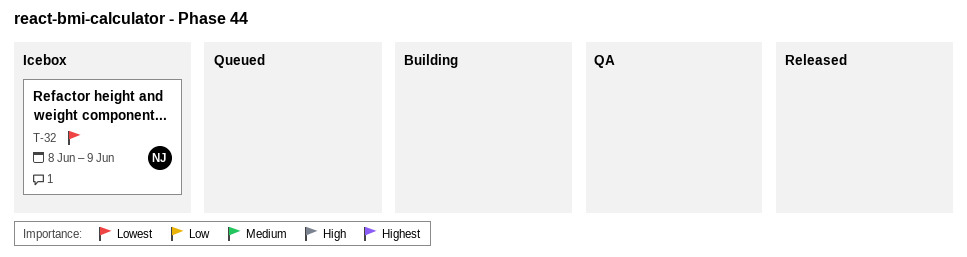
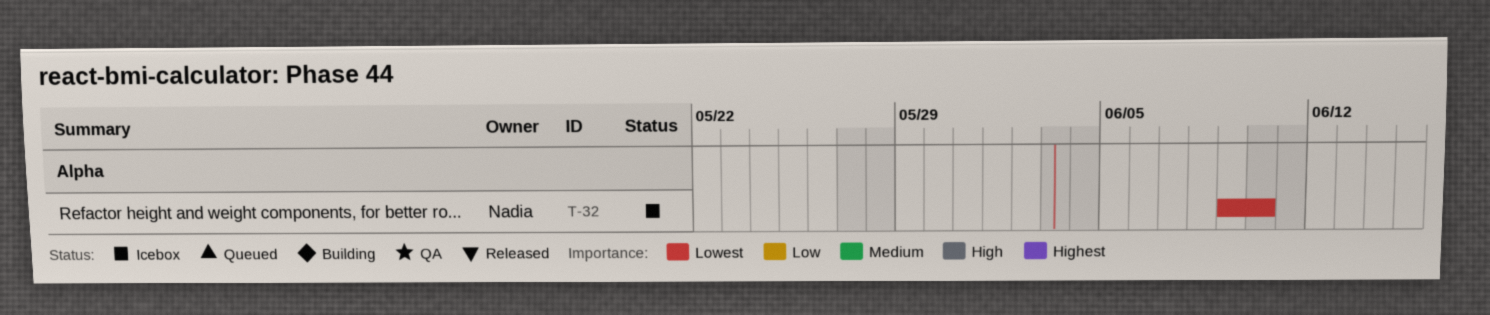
T-32, start: Jun 8 -> Jun 9
T-32, due: Jun 9 -> Jun 10

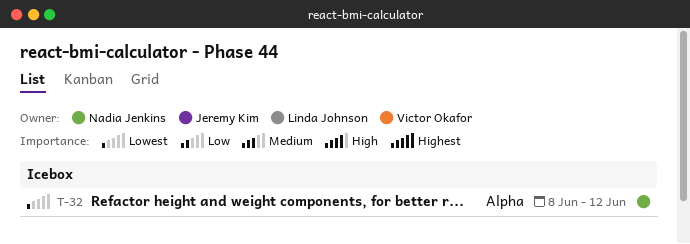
T-32, start: Jun 9 -> Jun 8
T-32, due: Jun 10 -> Jun 12

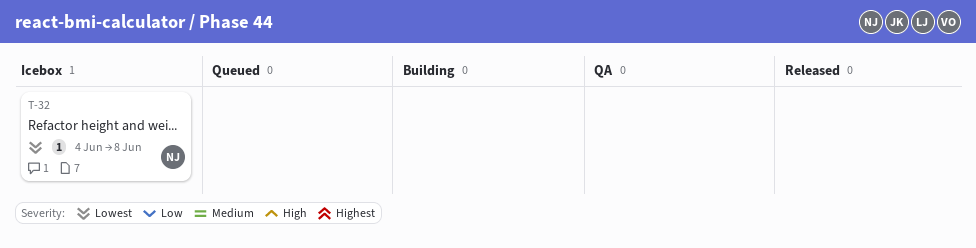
T-32, start: Jun 8 -> Jun 4
T-32, due: Jun 12 -> Jun 8

